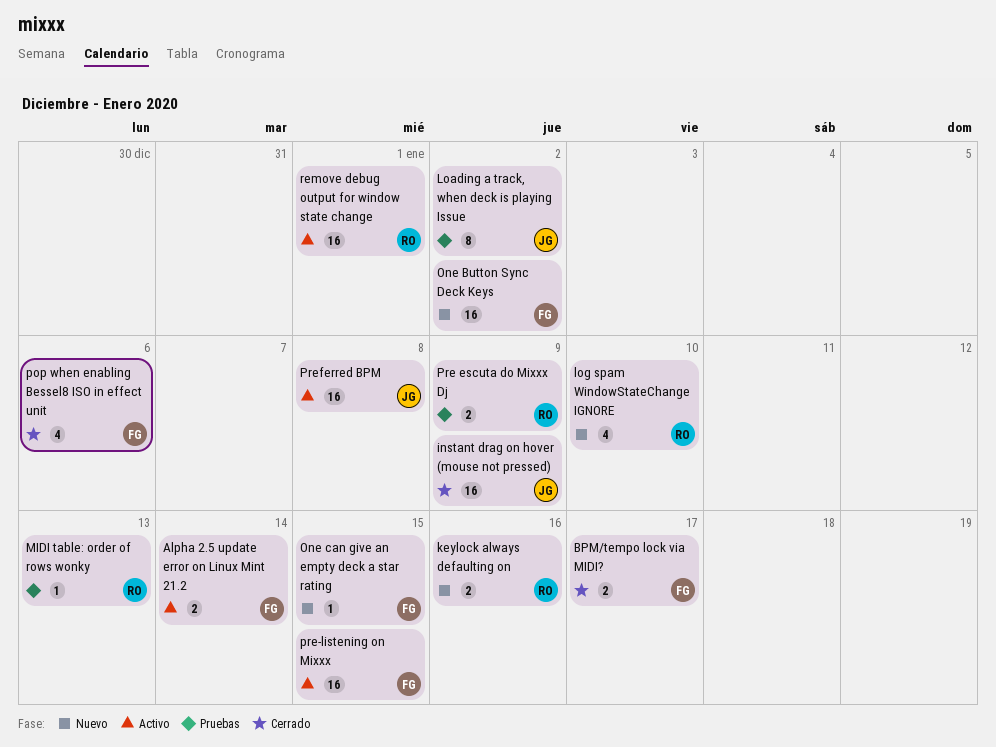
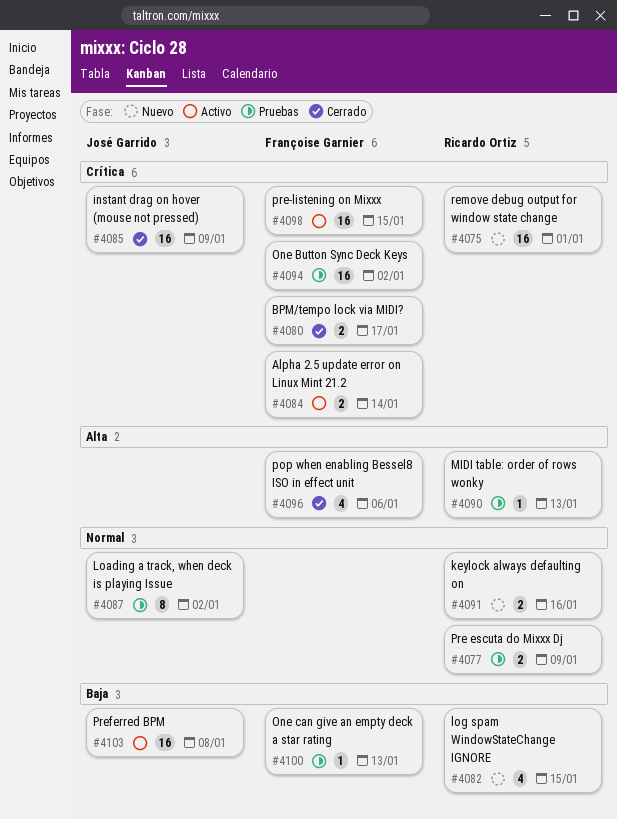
log spam WindowStateChange IGNORE, due: Jan 10 -> Jan 15
One Button Sync Deck Keys, status: Nuevo -> Pruebas
One can give an empty deck a star rating, status: Nuevo -> Pruebas
One can give an empty deck a star rating, due: Jan 15 -> Jan 13
remove debug output for window state change, status: Activo -> Nuevo

